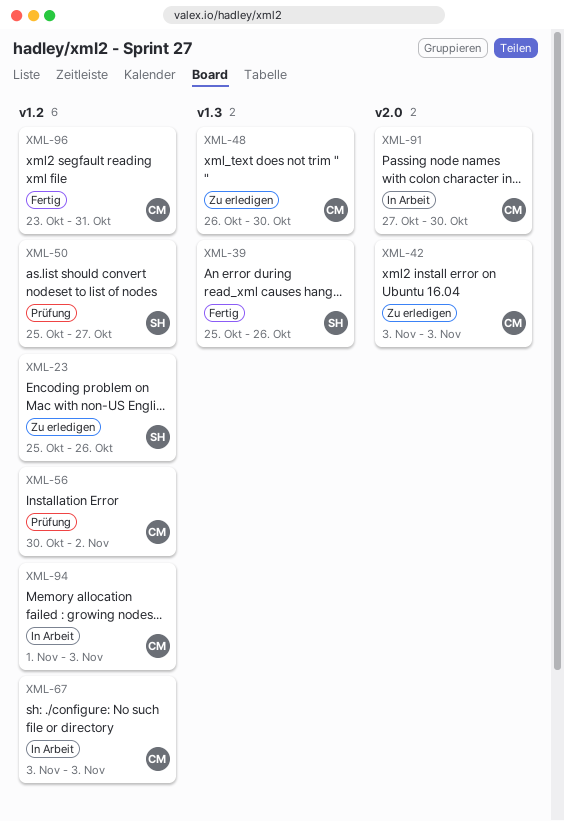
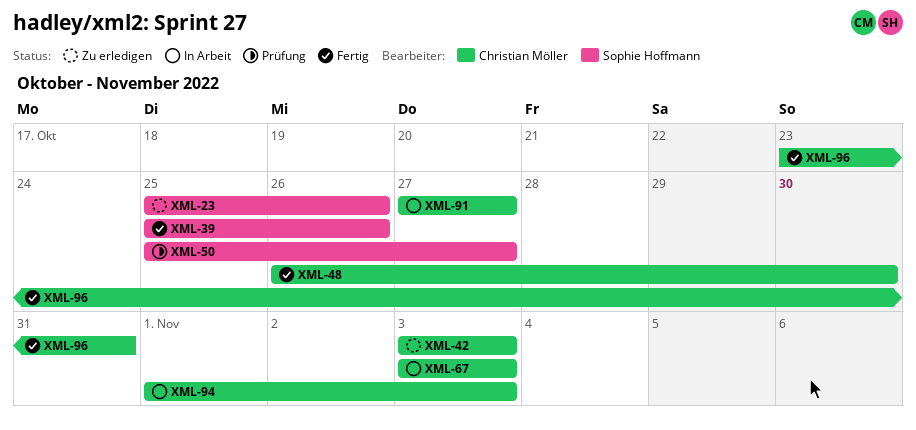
XML-48, status: Zu erledigen -> Fertig
XML-56: present -> none
XML-91, due: Oct 30 -> Oct 27

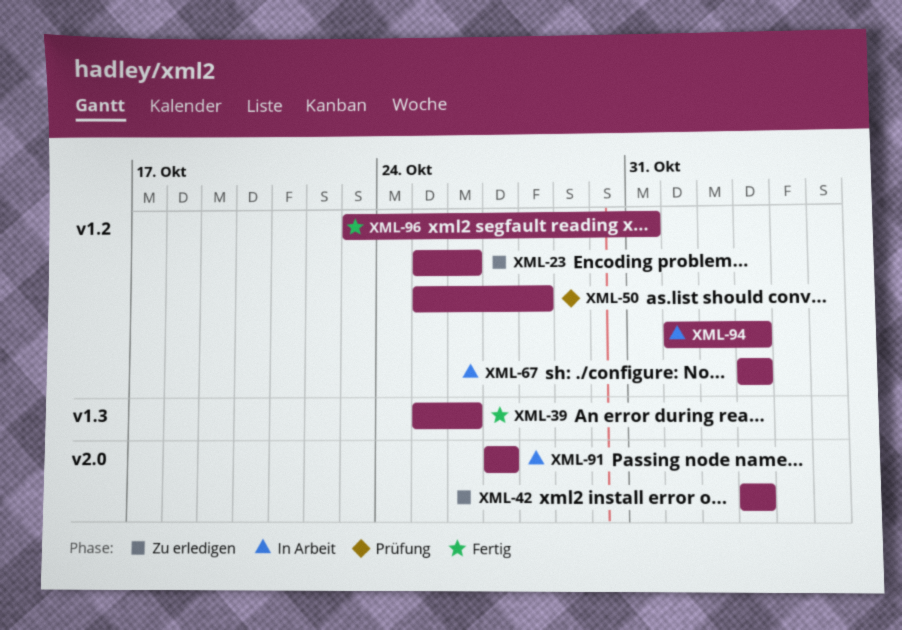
XML-48: present -> none
XML-50, due: Oct 27 -> Oct 28

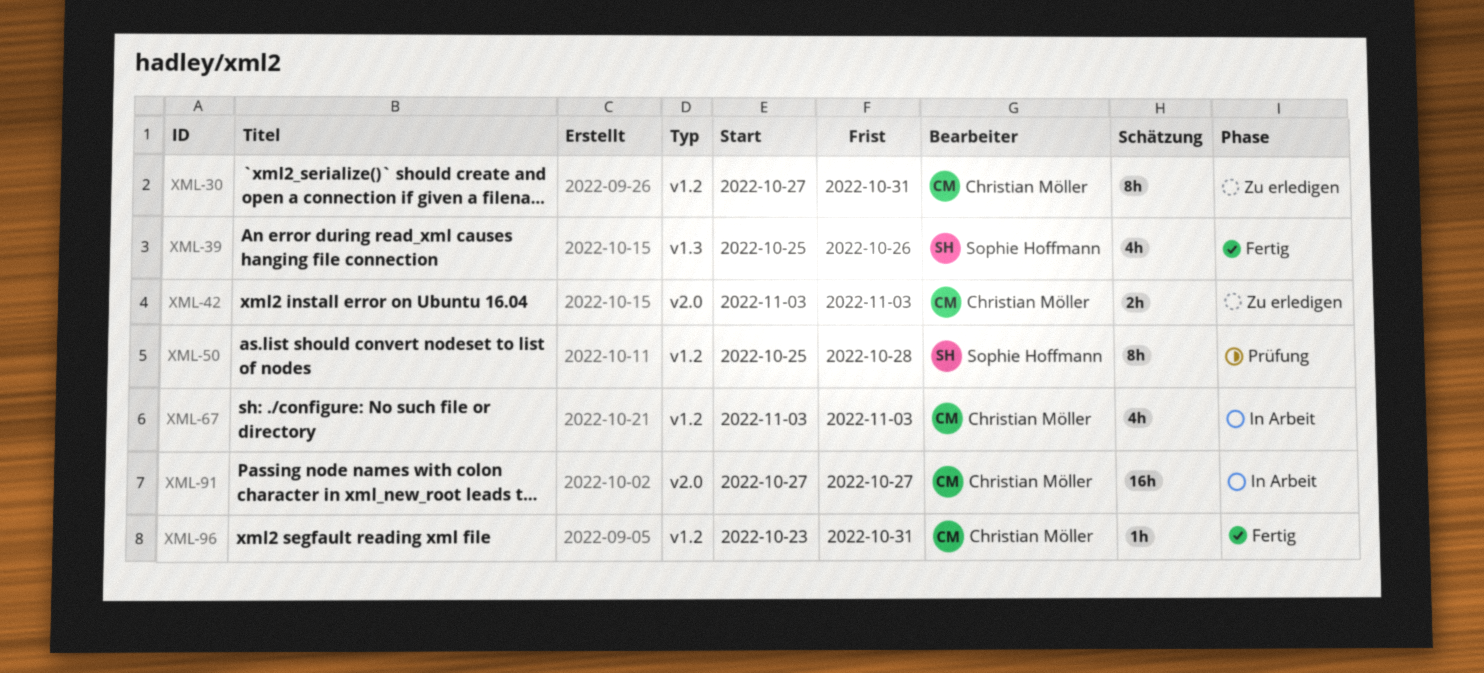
XML-23: present -> none
XML-30: none -> present
XML-94: present -> none

